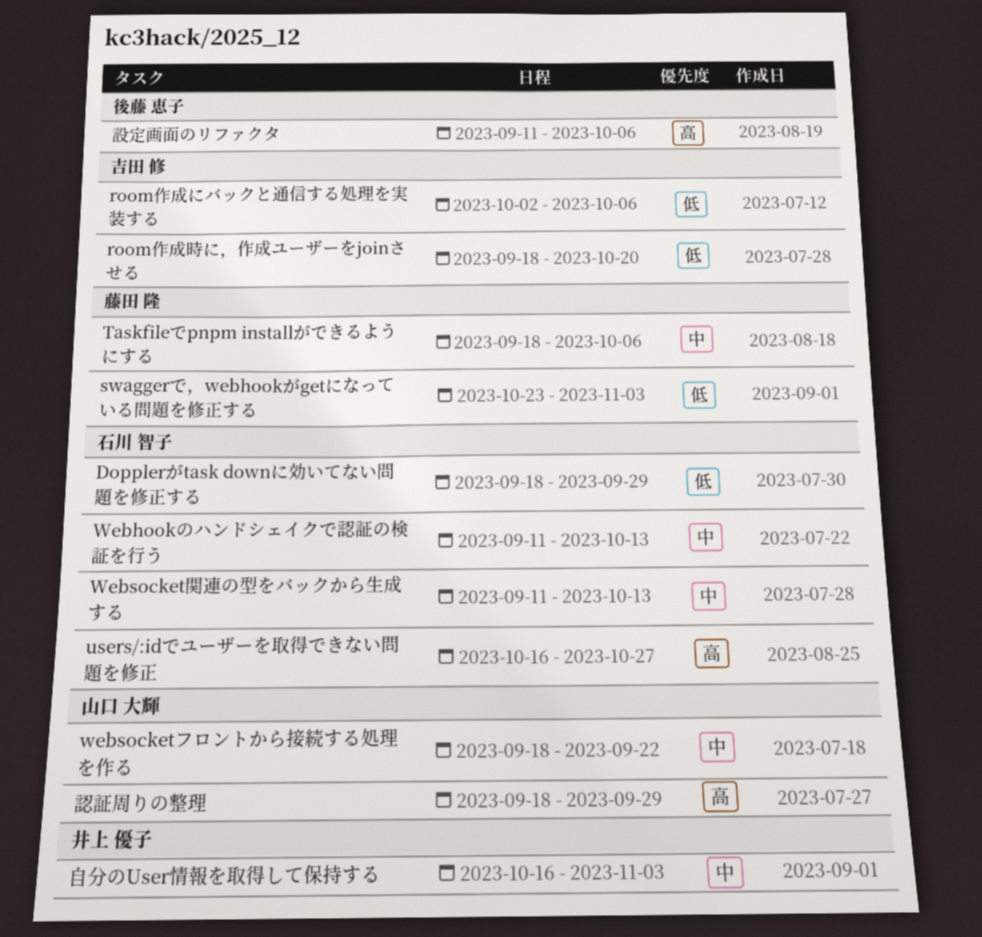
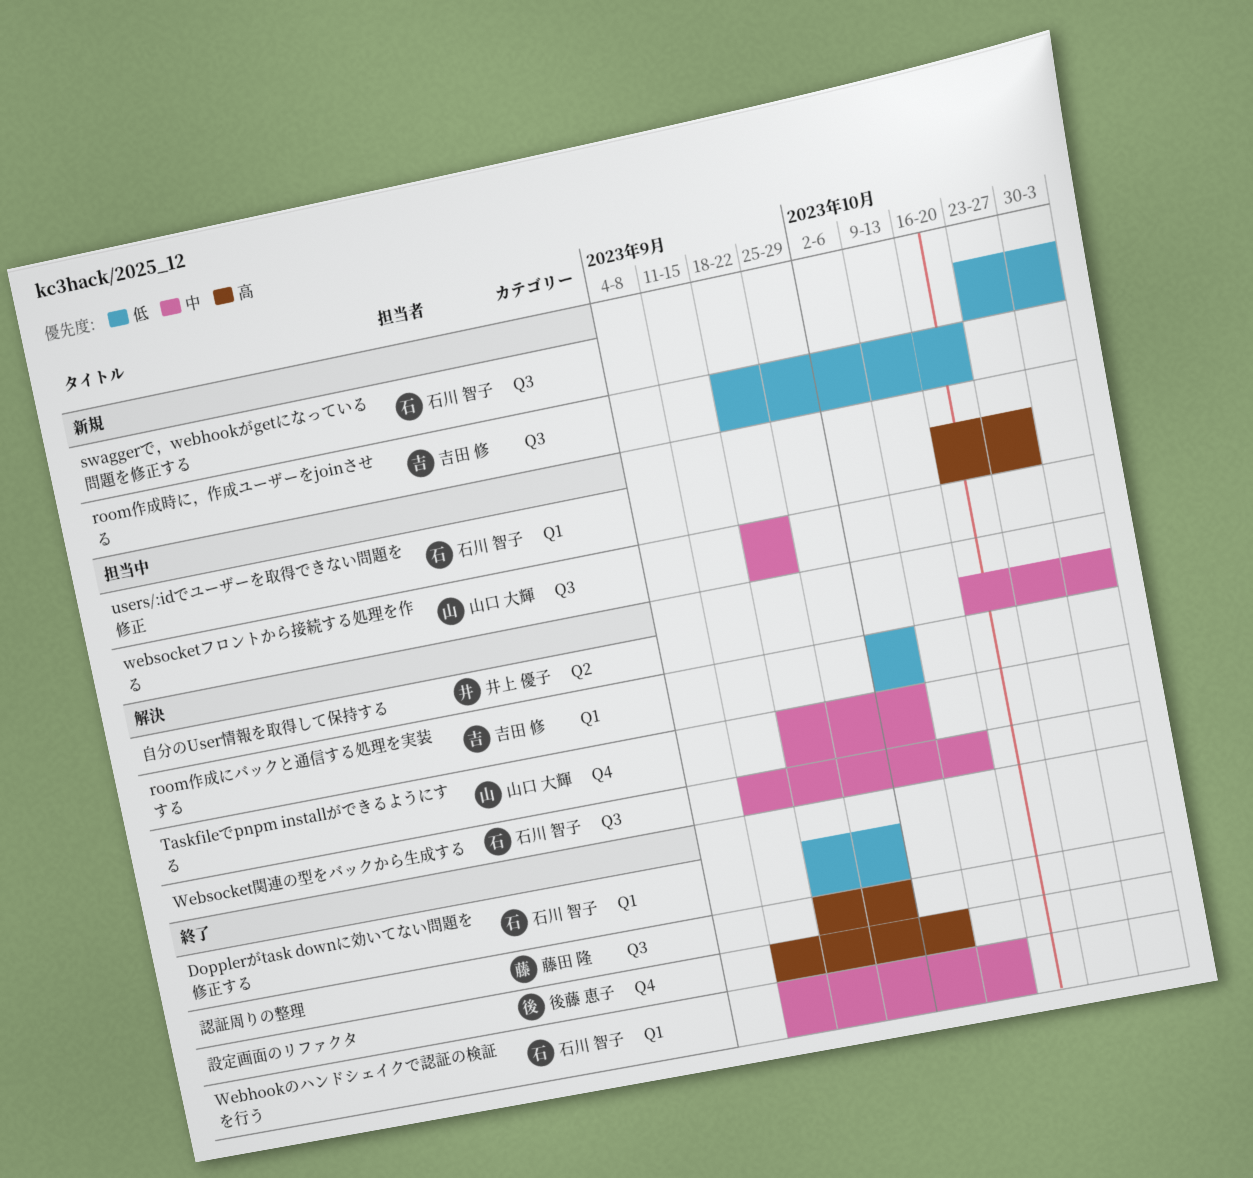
swaggerで，webhookがgetになっている問題を修正する, owner: 藤田 隆 -> 石川 智子
Taskfileでpnpm installができるようにする, owner: 藤田 隆 -> 山口 大輝
認証周りの整理, owner: 山口 大輝 -> 藤田 隆

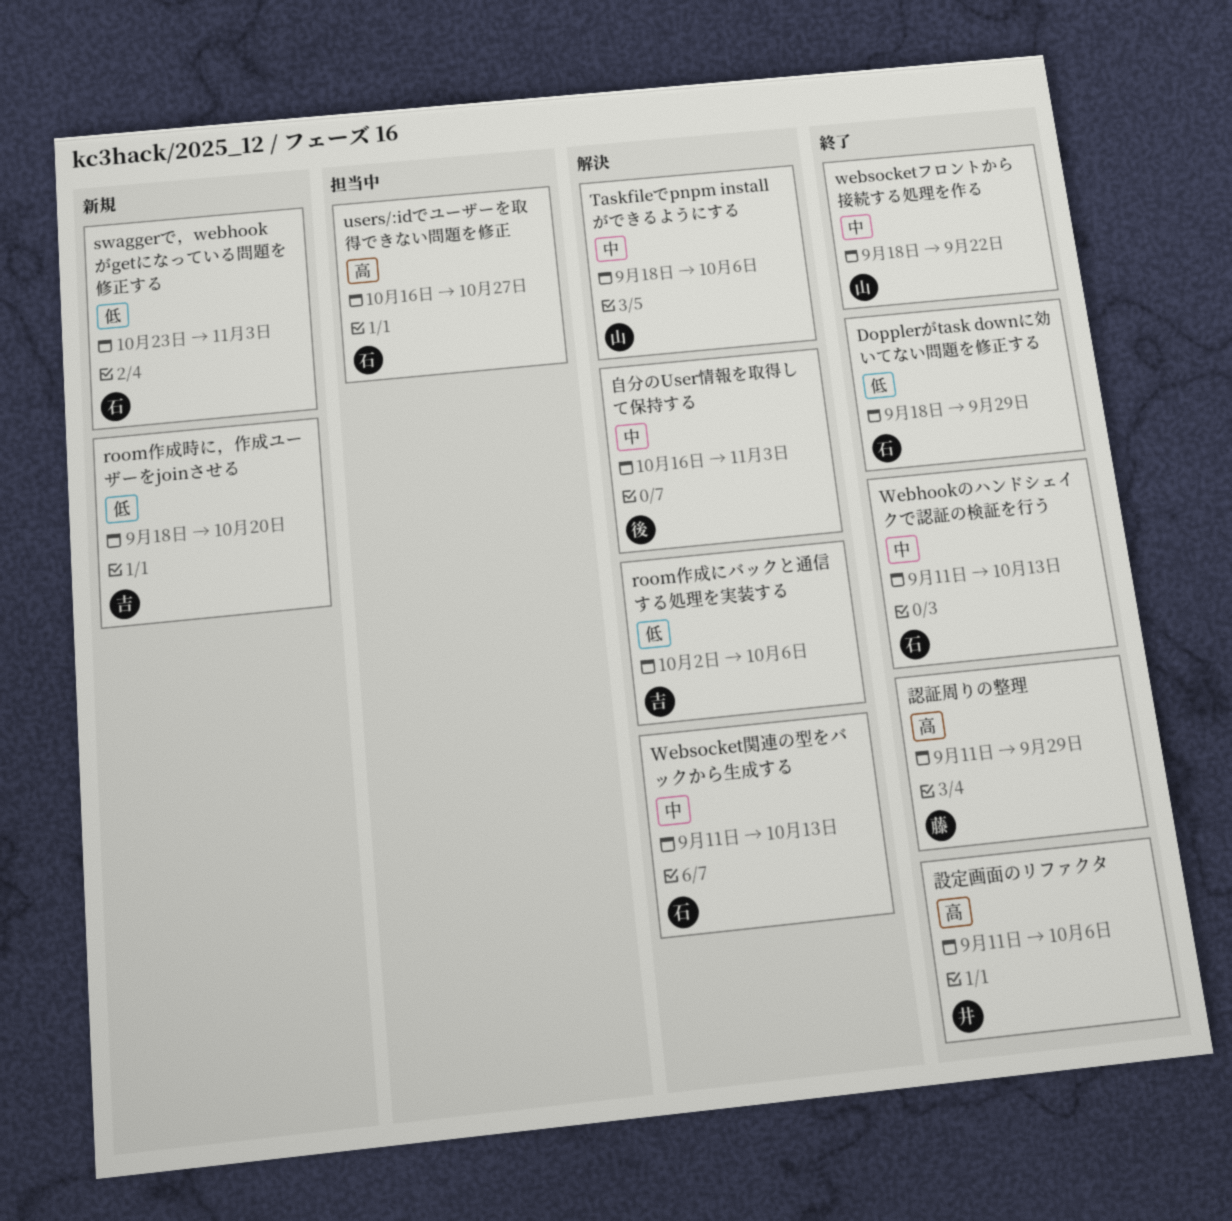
websocketフロントから接続する処理を作る, status: 担当中 -> 終了
自分のUser情報を取得して保持する, owner: 井上 優子 -> 後藤 恵子
設定画面のリファクタ, owner: 後藤 恵子 -> 井上 優子
認証周りの整理, start: Sep 18 -> Sep 11

